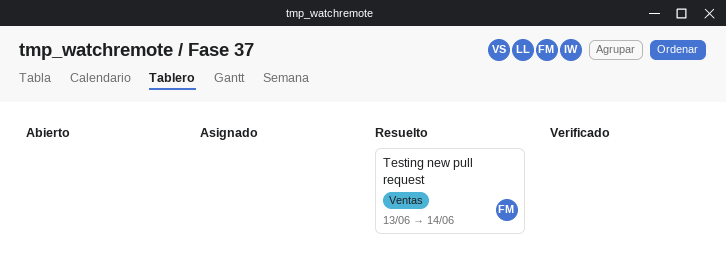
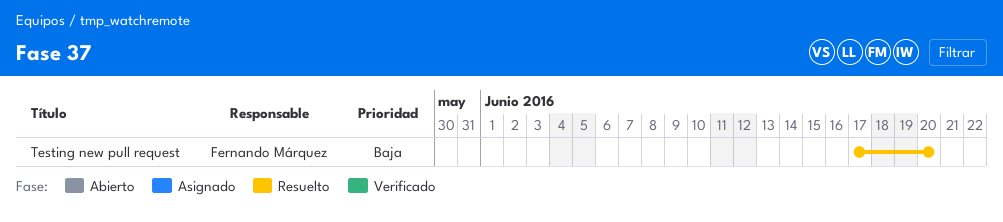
Testing new pull request, start: Jun 13 -> Jun 17
Testing new pull request, due: Jun 14 -> Jun 20

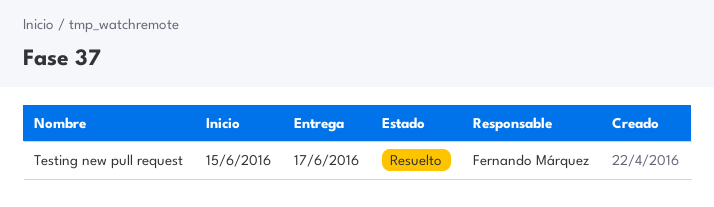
Testing new pull request, start: Jun 17 -> Jun 15
Testing new pull request, due: Jun 20 -> Jun 17

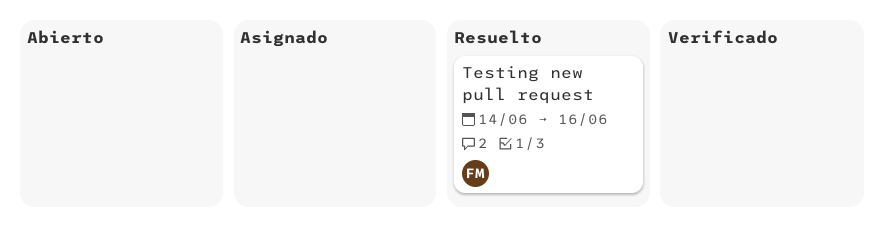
Testing new pull request, start: Jun 15 -> Jun 14
Testing new pull request, due: Jun 17 -> Jun 16

